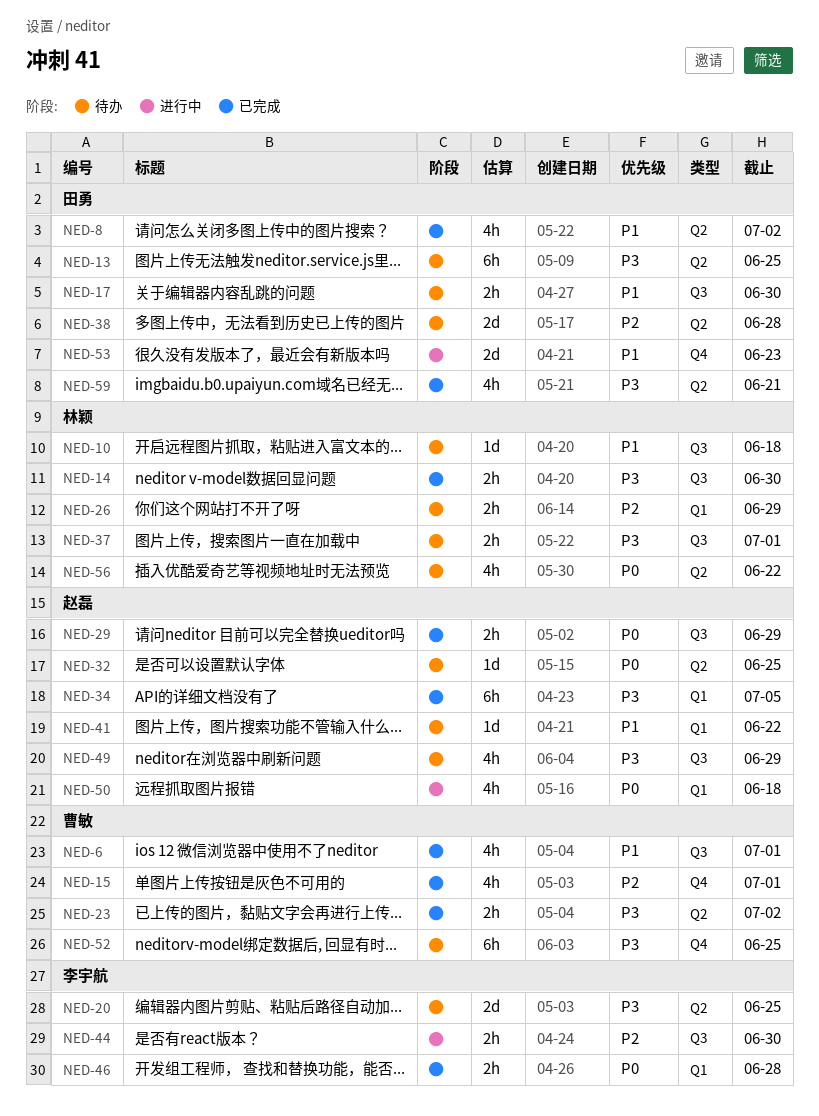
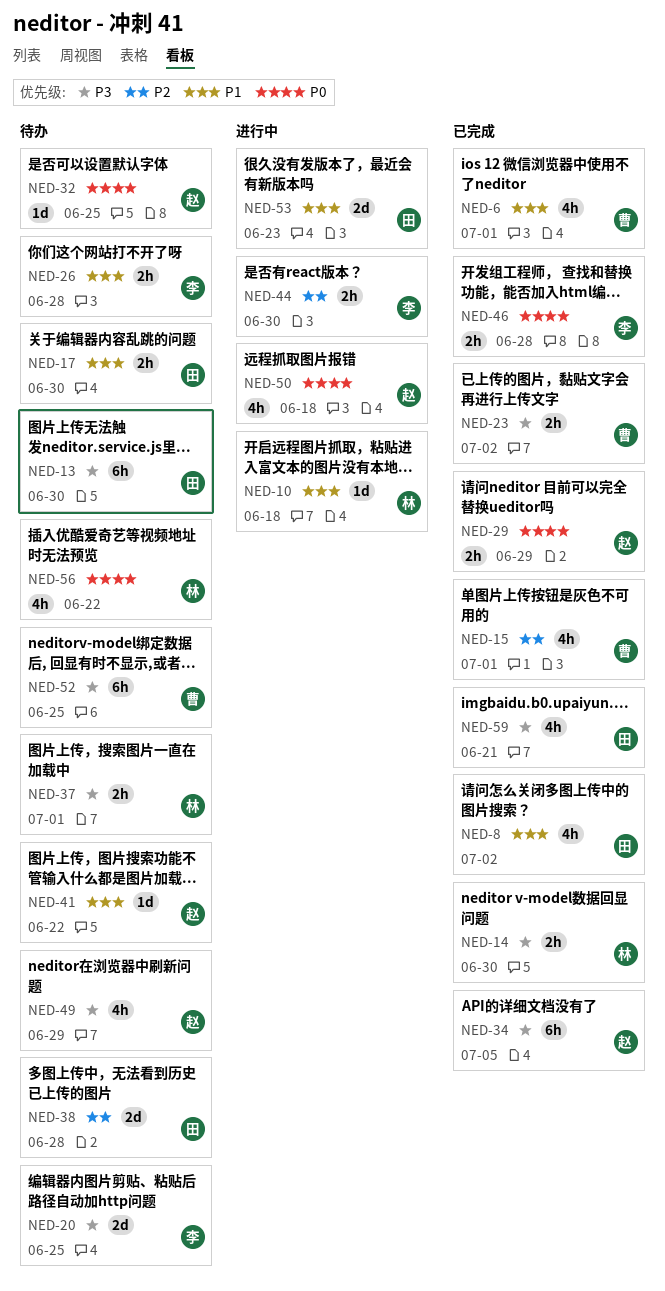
NED-10, status: 待办 -> 进行中
NED-13, due: Jun 25 -> Jun 30
NED-26, owner: 林颖 -> 李宇航
NED-26, priority: P2 -> P1
NED-26, due: Jun 29 -> Jun 28

